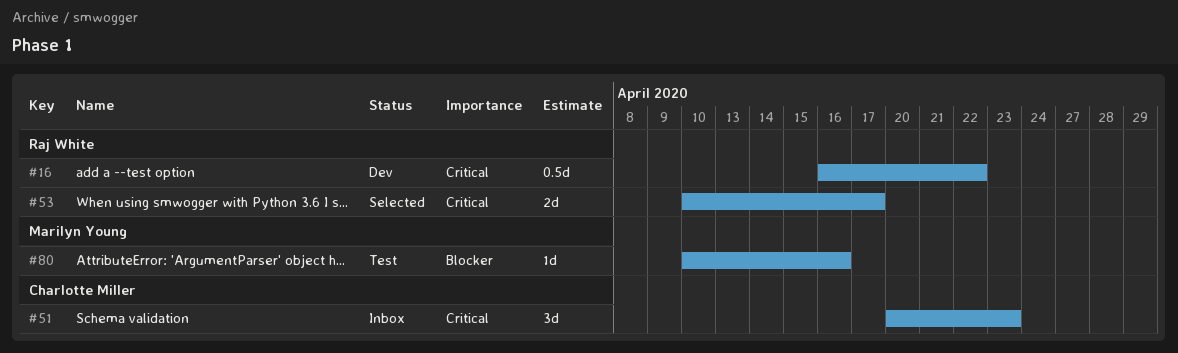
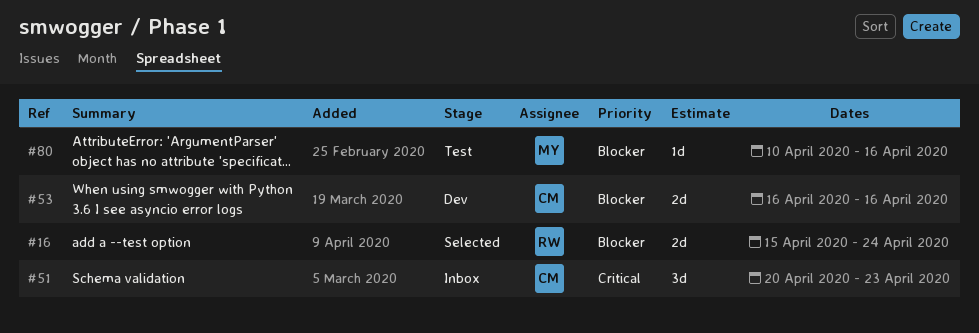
#16, status: Dev -> Selected
#16, priority: Critical -> Blocker
#16, estimate: 0.5d -> 2d
#16, start: Apr 16 -> Apr 15
#16, due: Apr 22 -> Apr 24
#53, status: Selected -> Dev
#53, owner: Raj White -> Charlotte Miller
#53, priority: Critical -> Blocker
#53, start: Apr 10 -> Apr 16
#53, due: Apr 17 -> Apr 16

